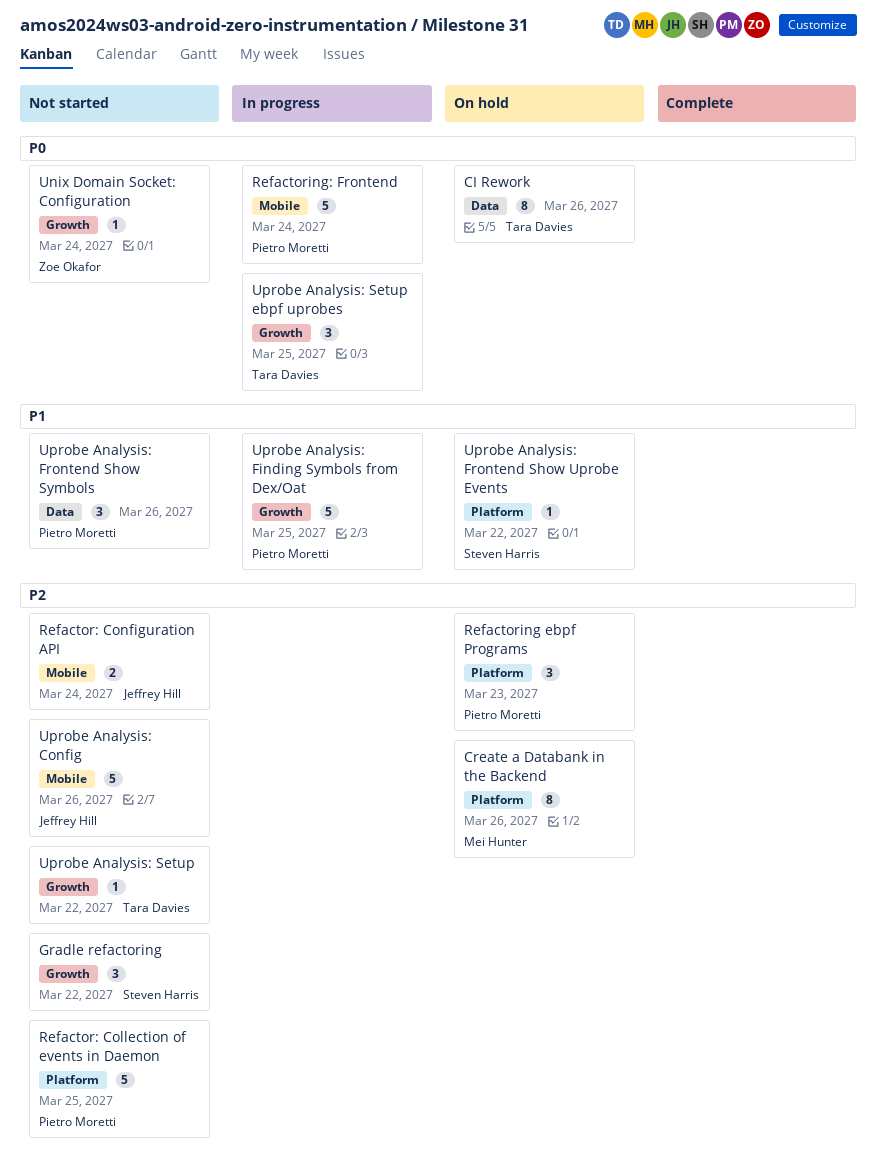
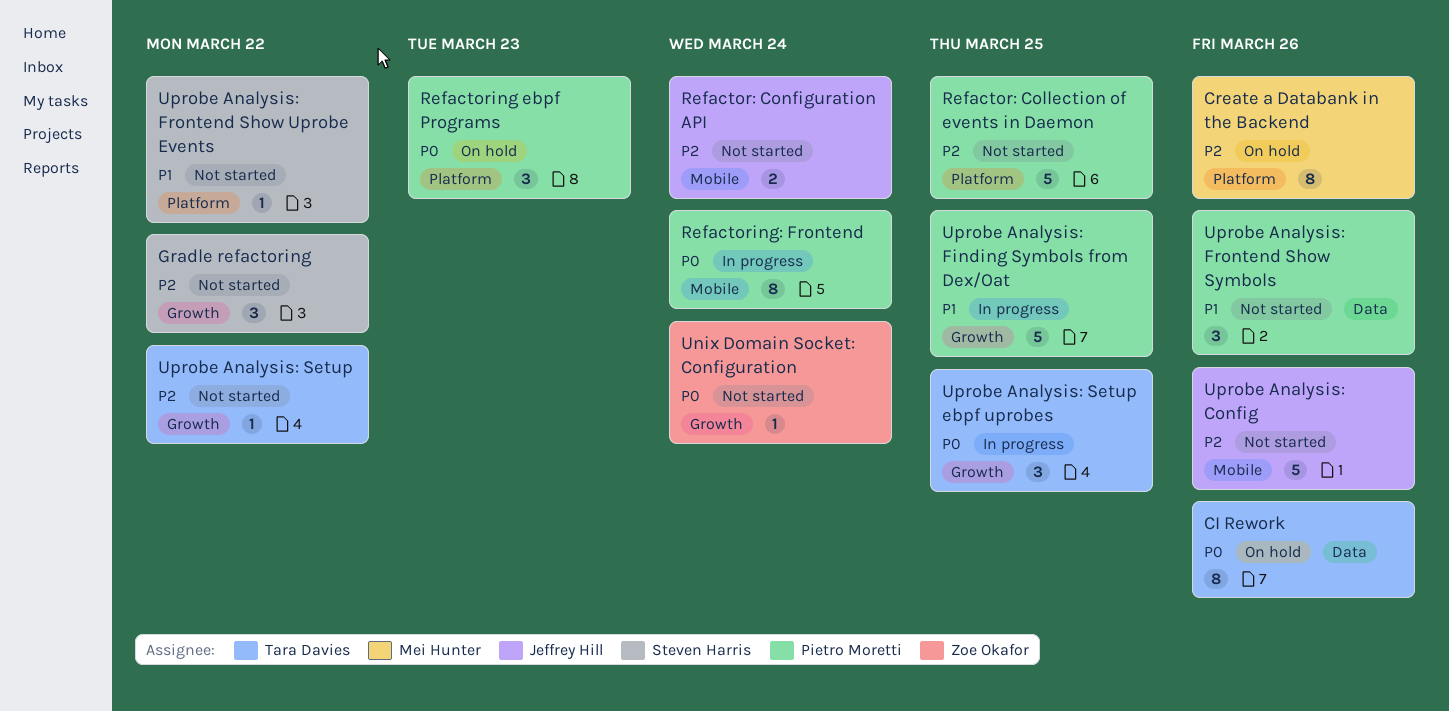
Refactoring ebpf Programs, priority: P2 -> P0
Refactoring: Frontend, estimate: 5 -> 8
Uprobe Analysis: Frontend Show Uprobe Events, status: On hold -> Not started

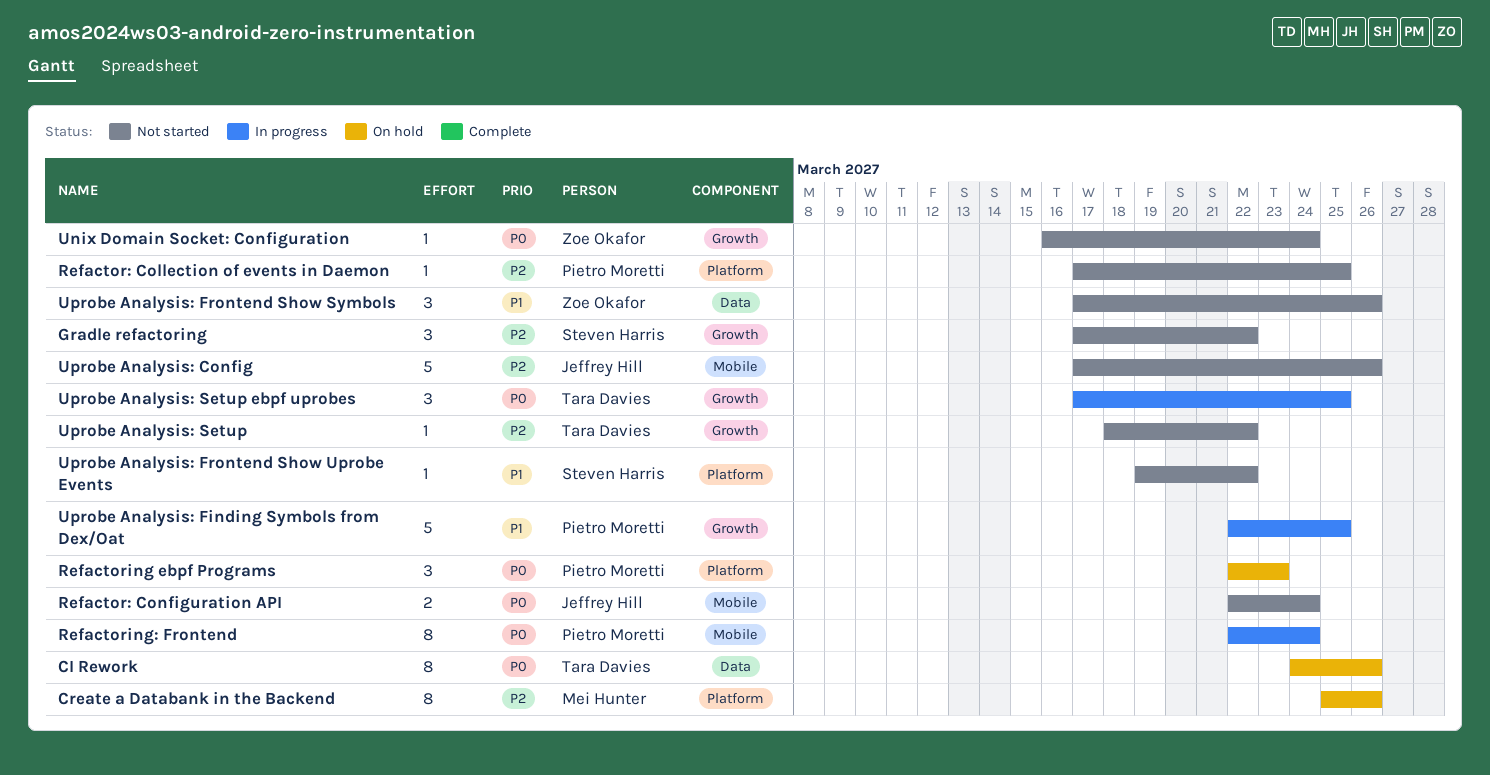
Refactor: Collection of events in Daemon, estimate: 5 -> 1
Refactor: Configuration API, priority: P2 -> P0
Uprobe Analysis: Frontend Show Symbols, owner: Pietro Moretti -> Zoe Okafor

